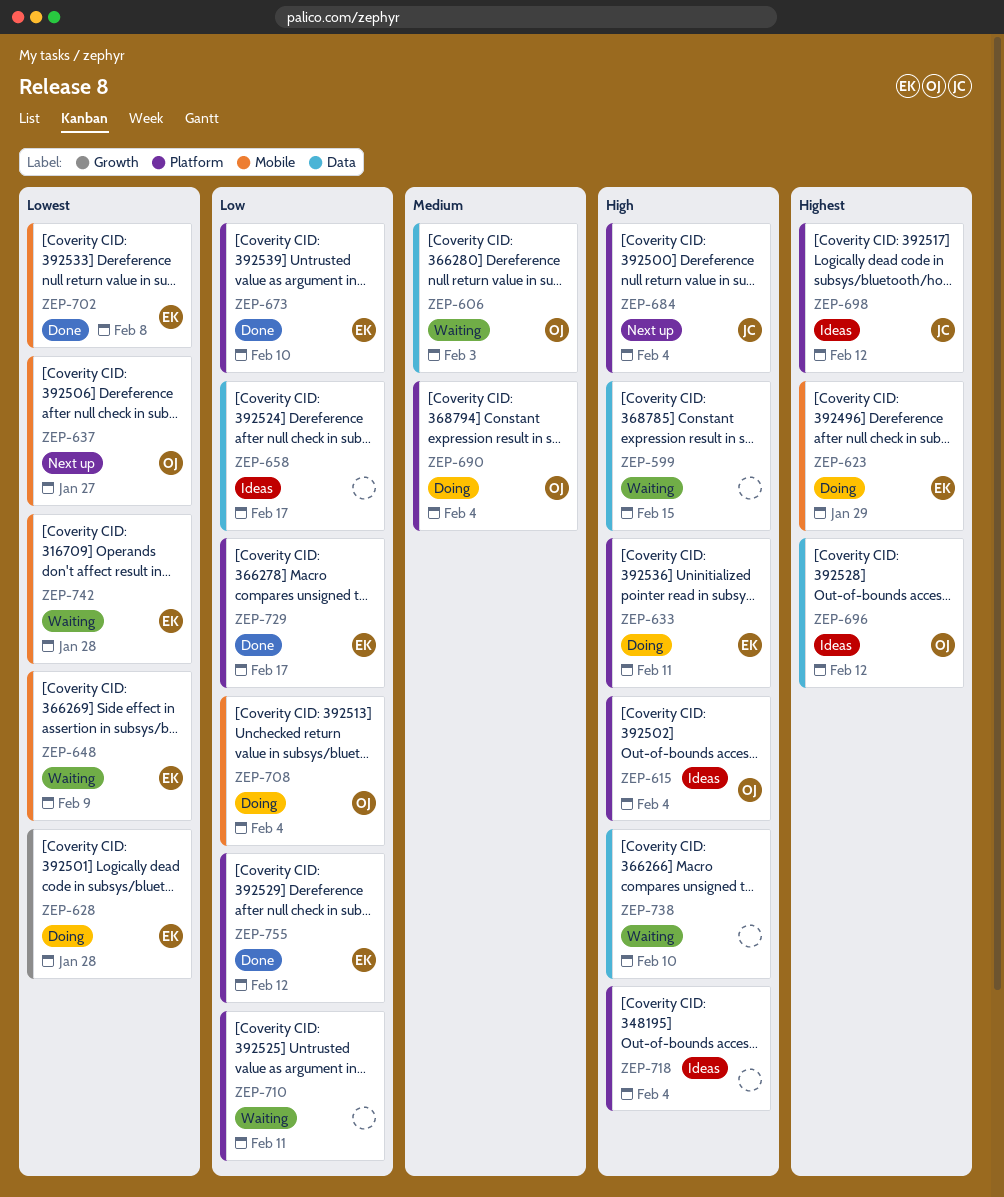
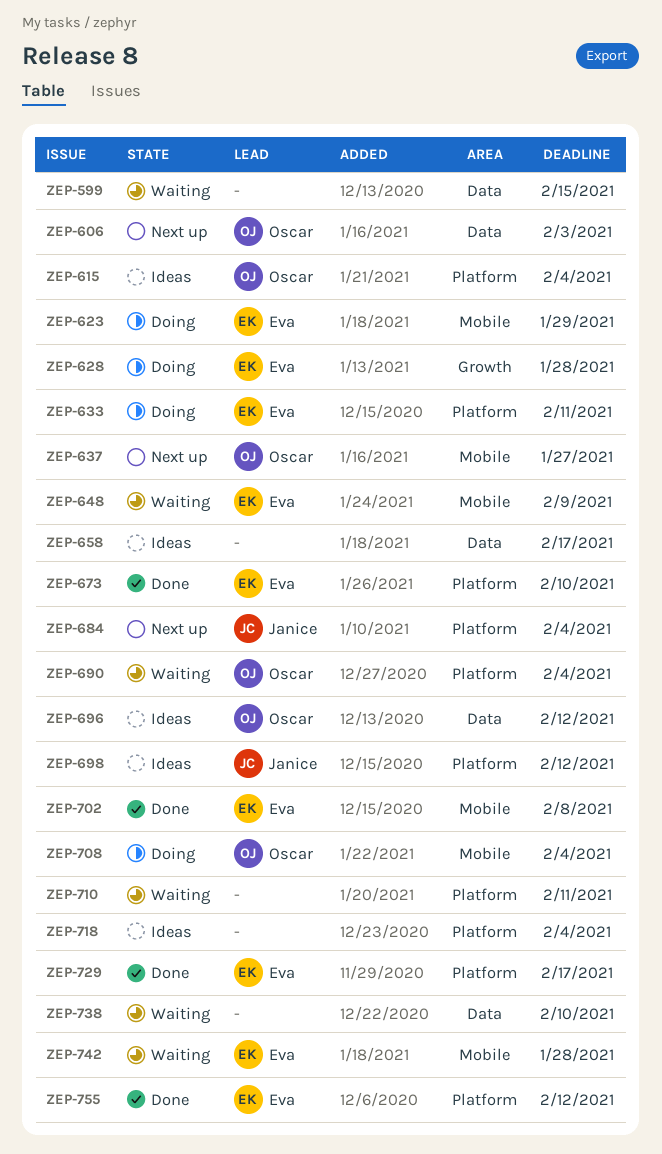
ZEP-606, status: Waiting -> Next up
ZEP-690, status: Doing -> Waiting

